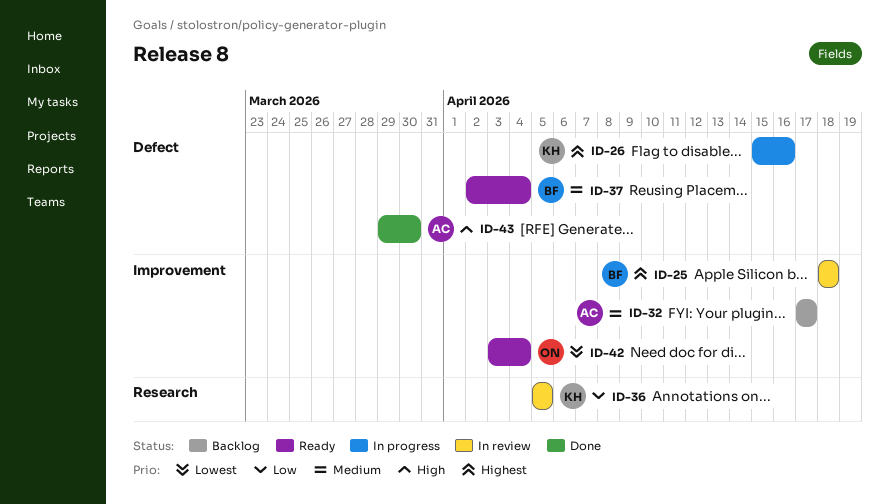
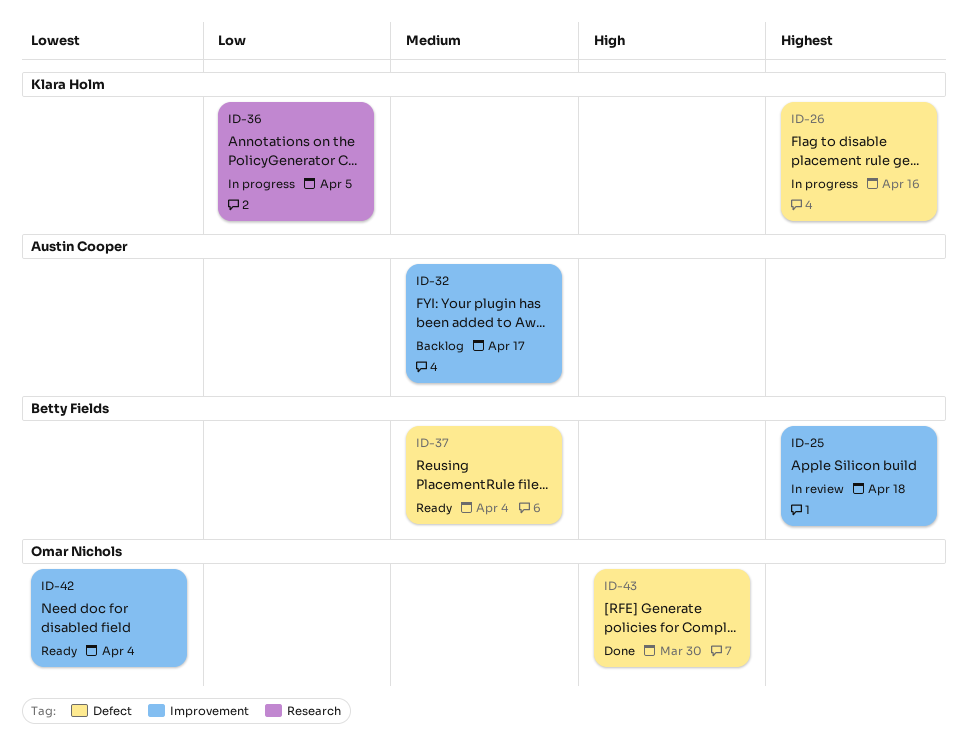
ID-36, status: In review -> In progress
ID-43, owner: Austin Cooper -> Omar Nichols

